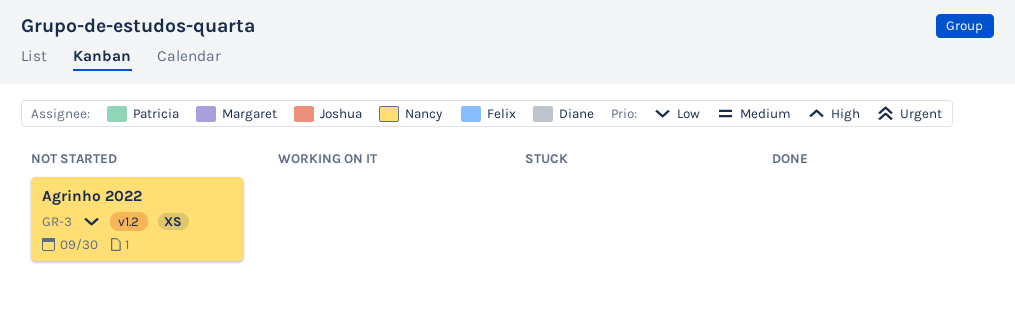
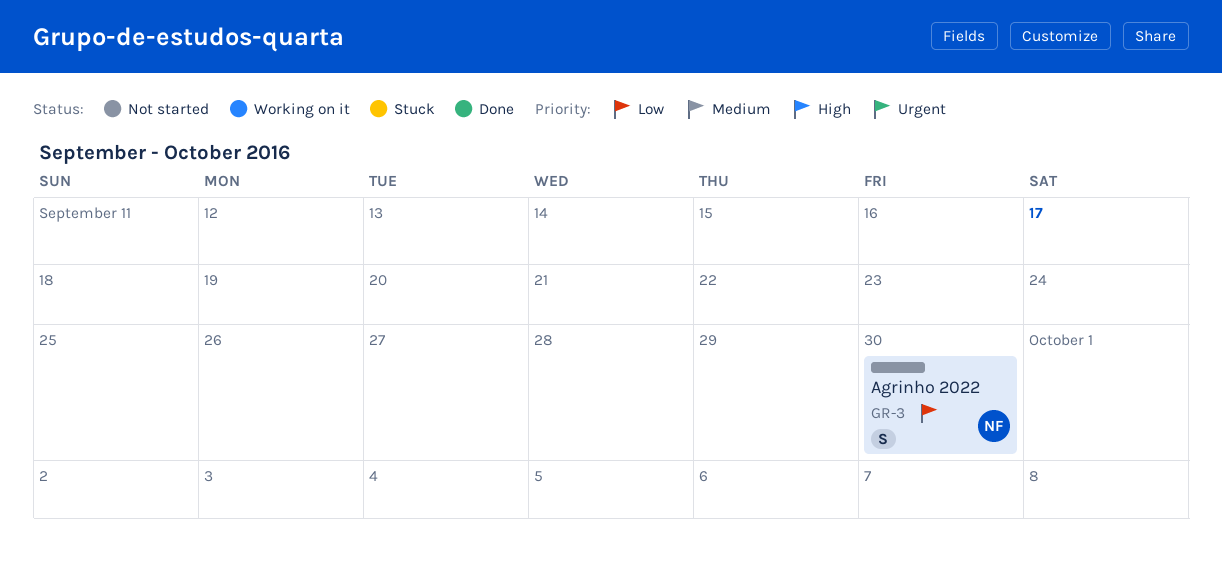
GR-3, estimate: XS -> S

